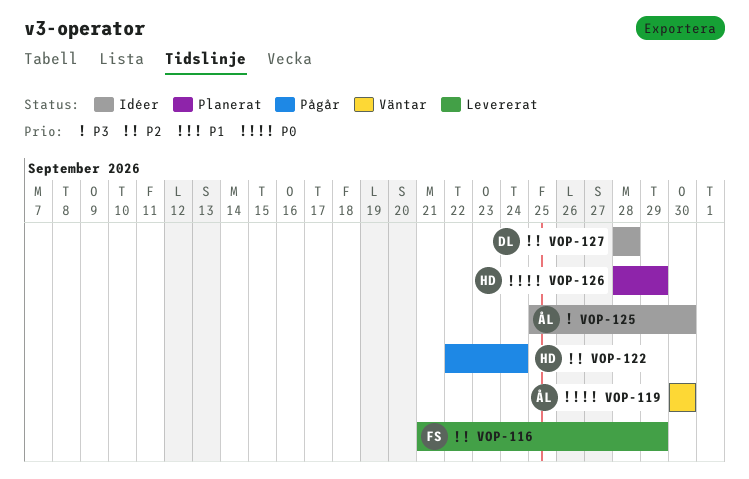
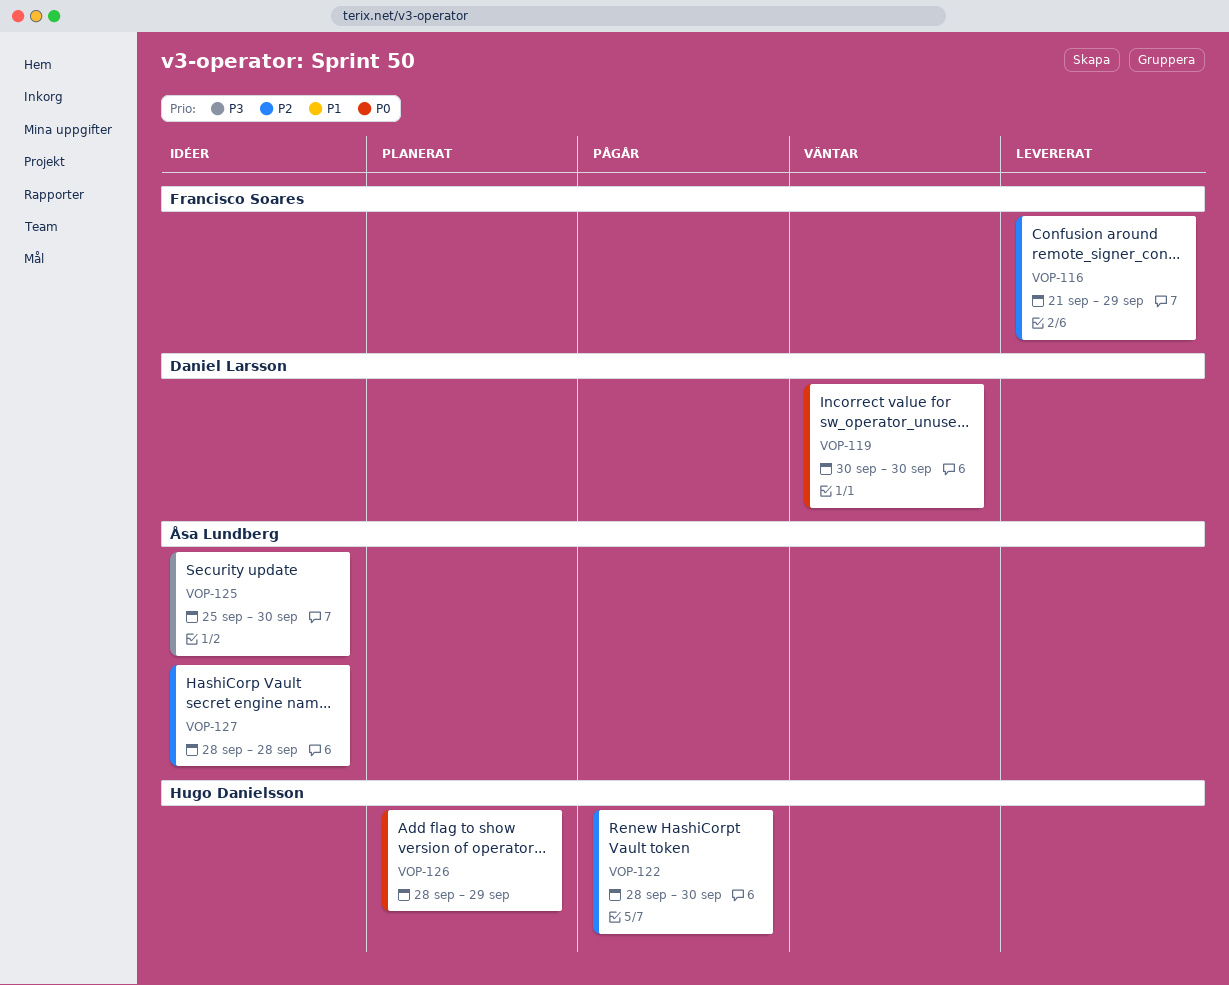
VOP-119, owner: Åsa Lundberg -> Daniel Larsson
VOP-122, start: Sep 22 -> Sep 28
VOP-122, due: Sep 24 -> Sep 30
VOP-127, owner: Daniel Larsson -> Åsa Lundberg

